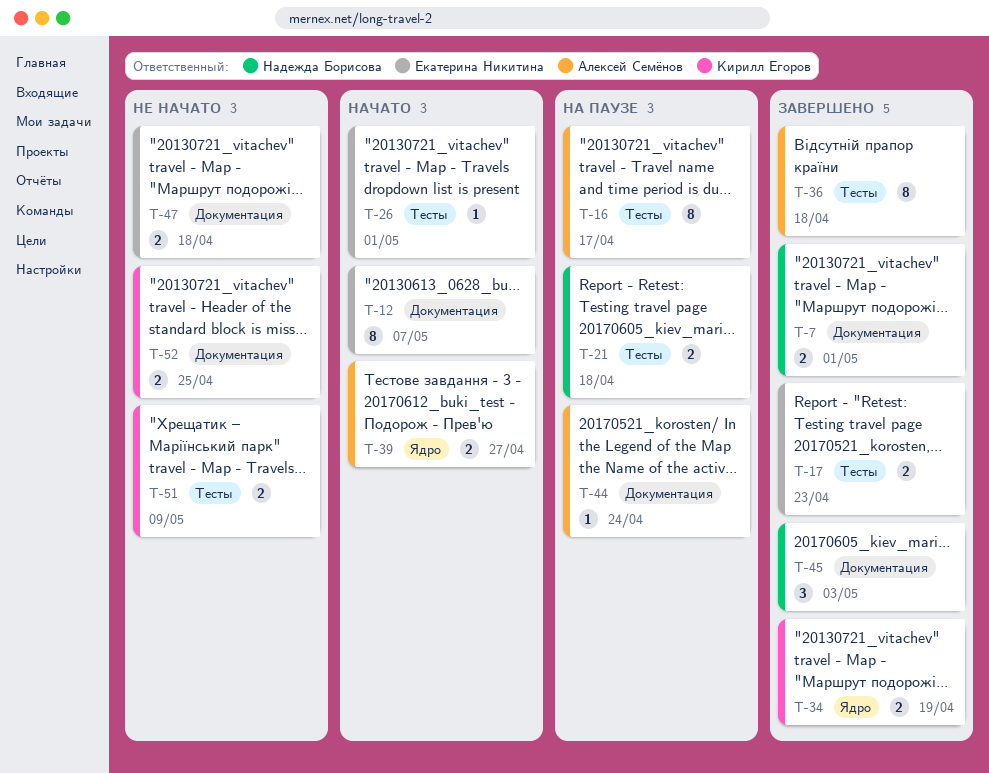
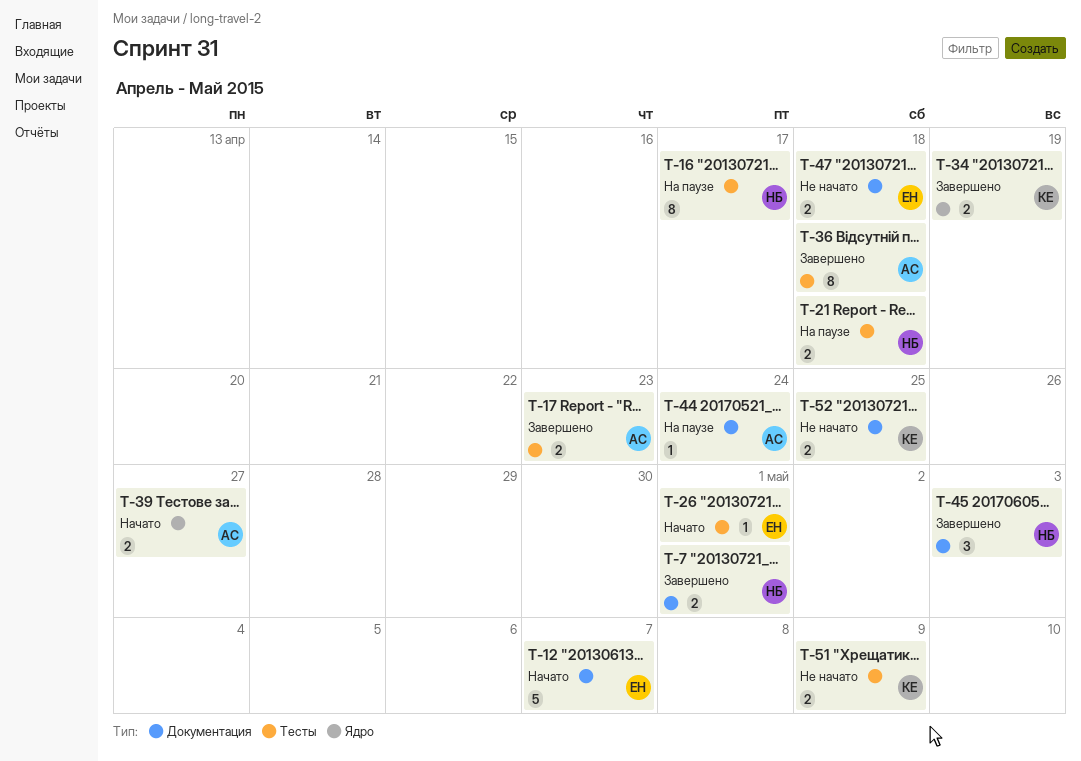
T-12, estimate: 8 -> 5
T-16, owner: Алексей Семёнов -> Надежда Борисова
T-17, owner: Екатерина Никитина -> Алексей Семёнов

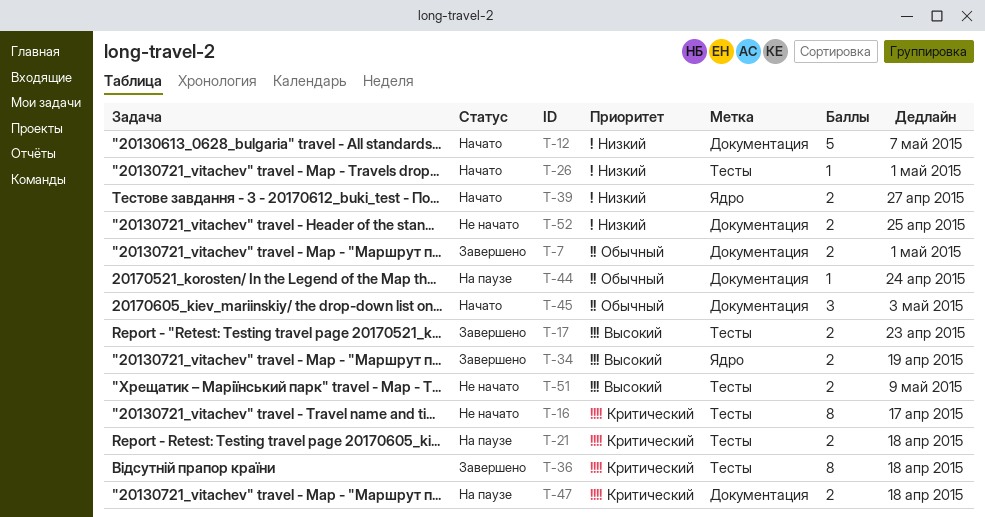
T-16, status: На паузе -> Не начато
T-45, status: Завершено -> Начато
T-47, status: Не начато -> На паузе

